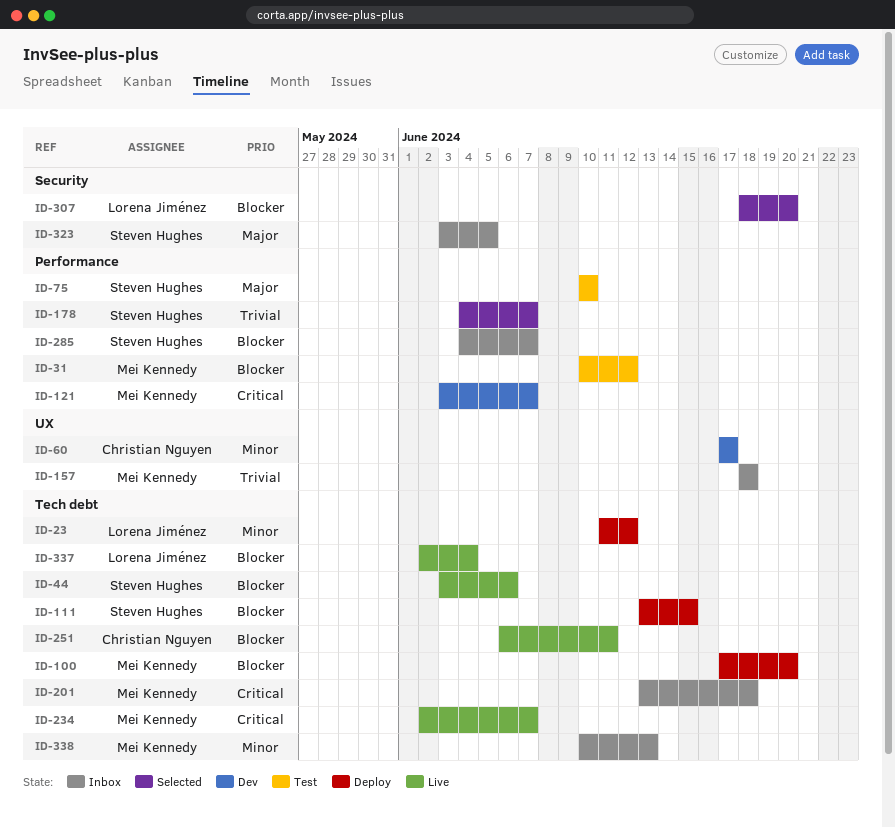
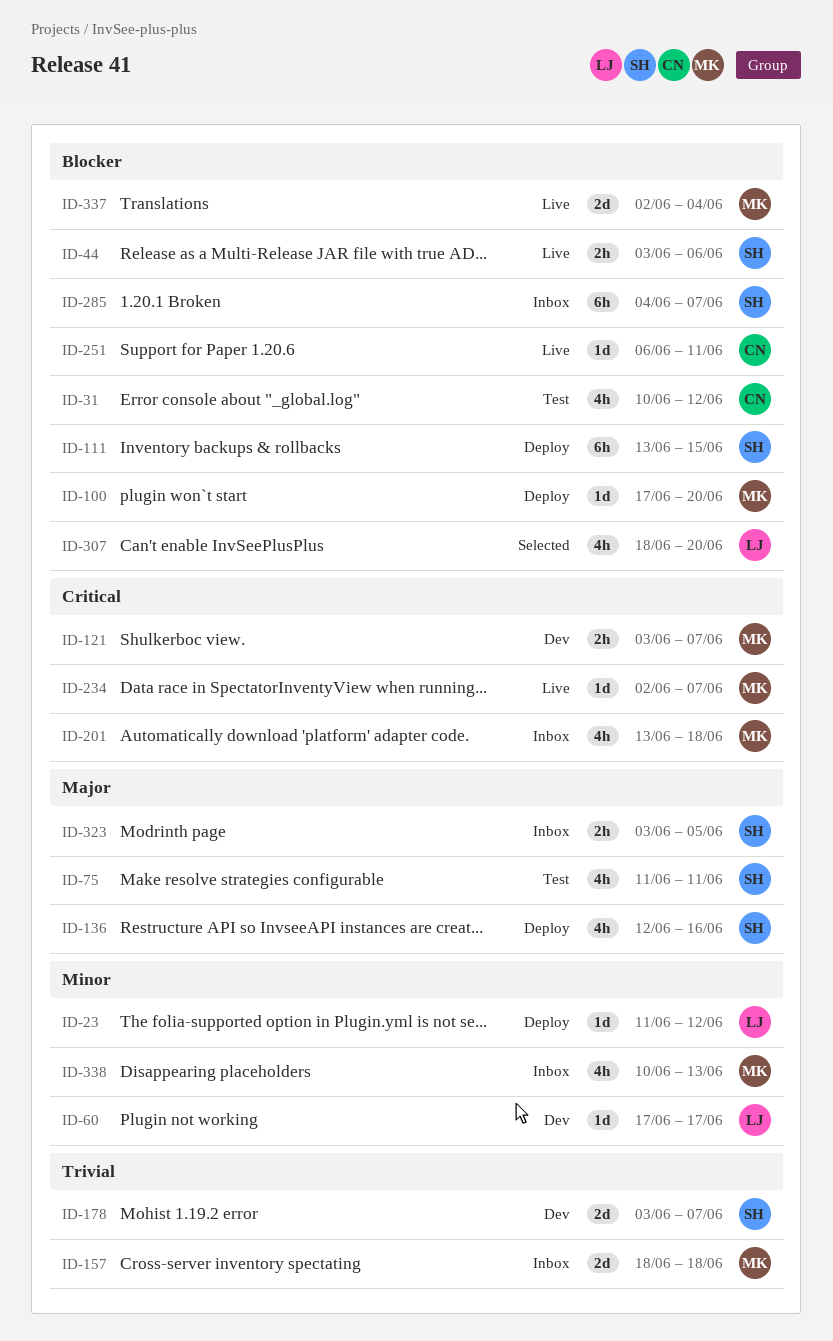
ID-31, owner: Mei Kennedy -> Christian Nguyen
ID-60, owner: Christian Nguyen -> Lorena Jiménez
ID-75, start: Jun 10 -> Jun 11
ID-75, due: Jun 10 -> Jun 11
ID-136: none -> present
ID-178, status: Selected -> Dev
ID-178, start: Jun 4 -> Jun 3
ID-337, owner: Lorena Jiménez -> Mei Kennedy

